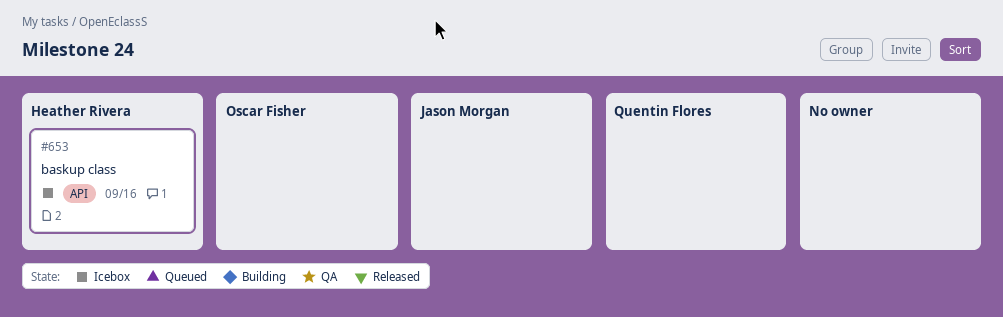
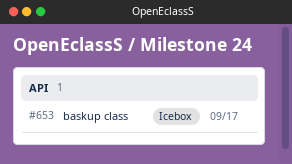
#653, due: Sep 16 -> Sep 17

